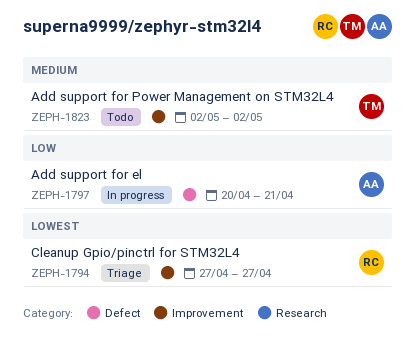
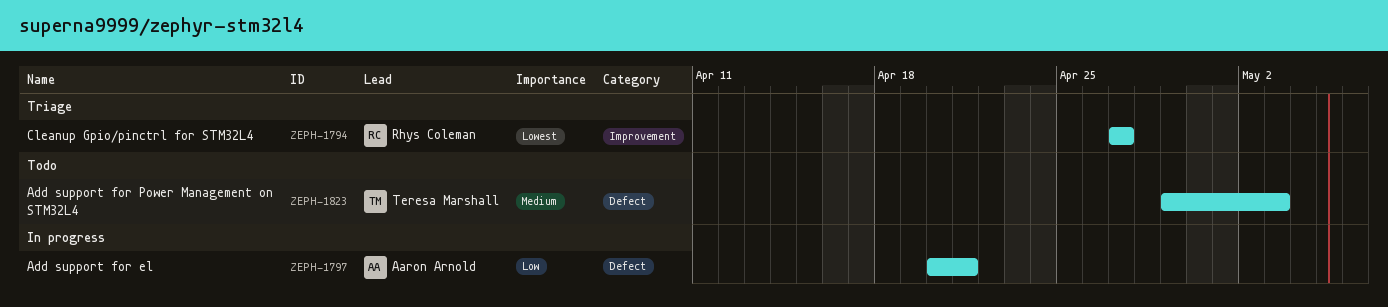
ZEPH-1823, label: Improvement -> Defect
ZEPH-1823, start: May 2 -> Apr 29
ZEPH-1823, due: May 2 -> May 3

